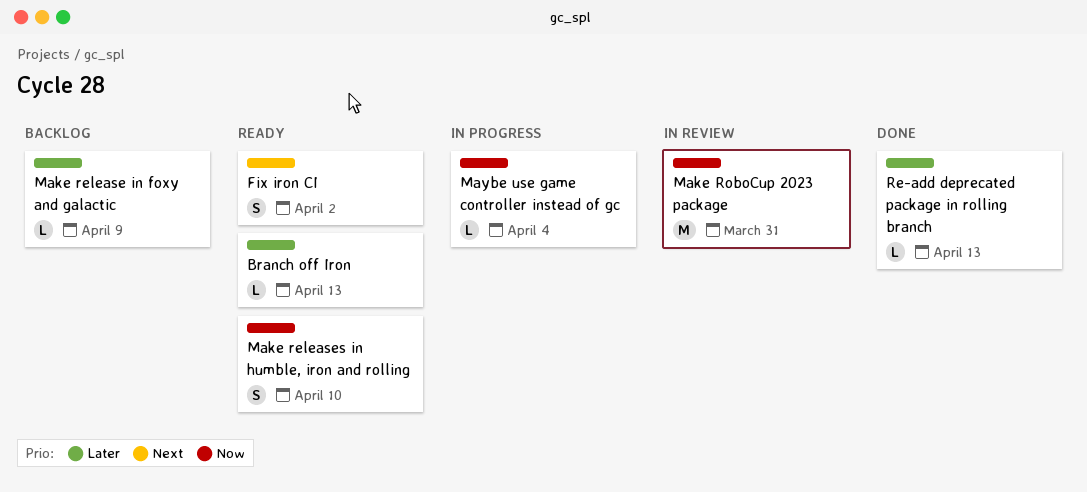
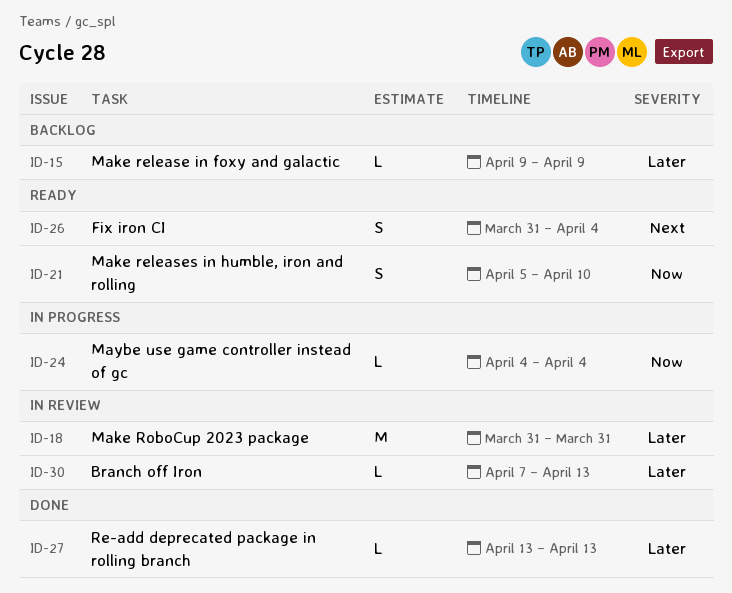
Branch off Iron, status: Ready -> In review
Fix iron CI, due: Apr 2 -> Apr 4
Make RoboCup 2023 package, priority: Now -> Later

